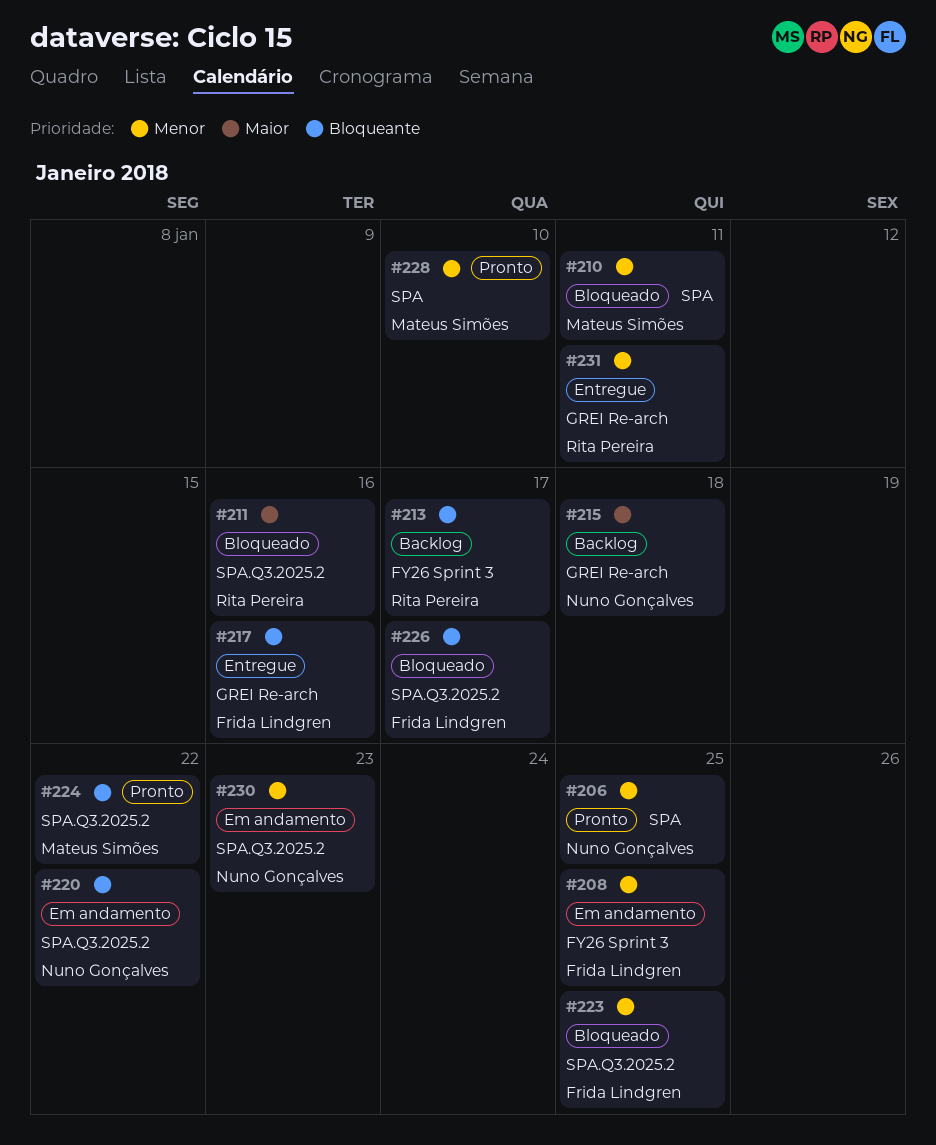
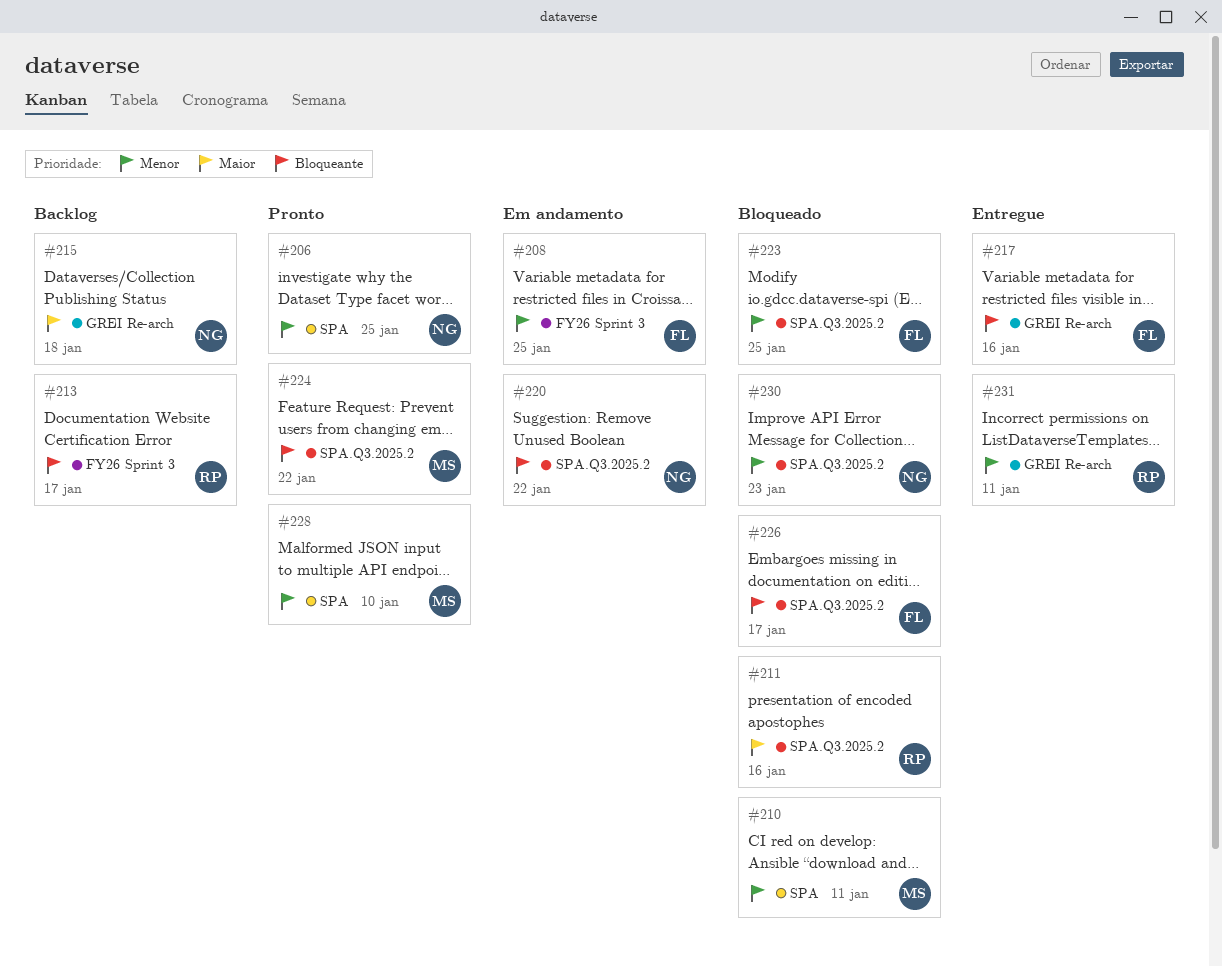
#230, status: Em andamento -> Bloqueado

